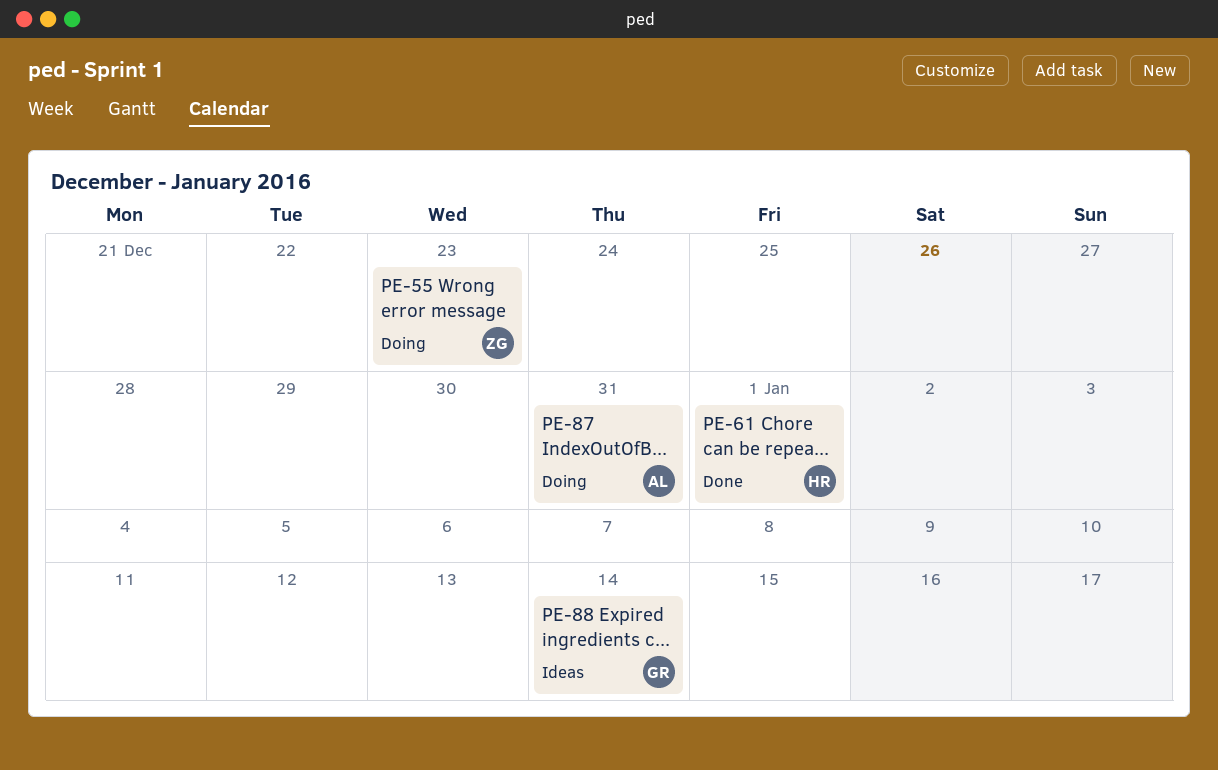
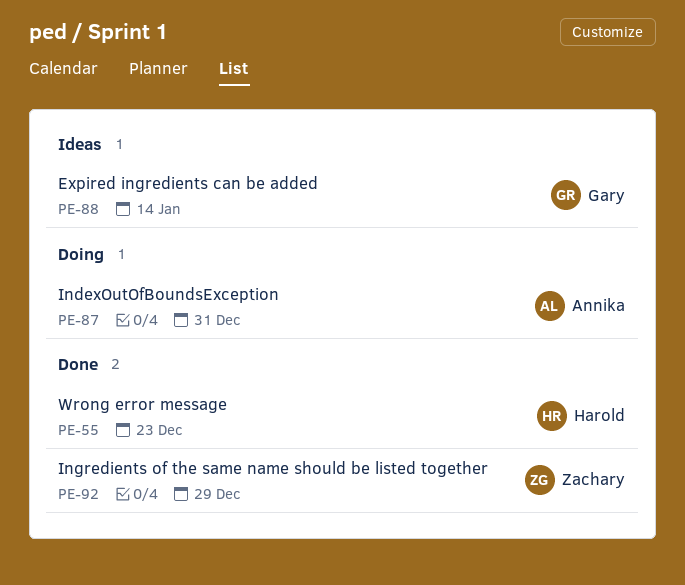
PE-55, status: Doing -> Done
PE-55, owner: Zachary -> Harold
PE-61: present -> none
PE-92: none -> present

